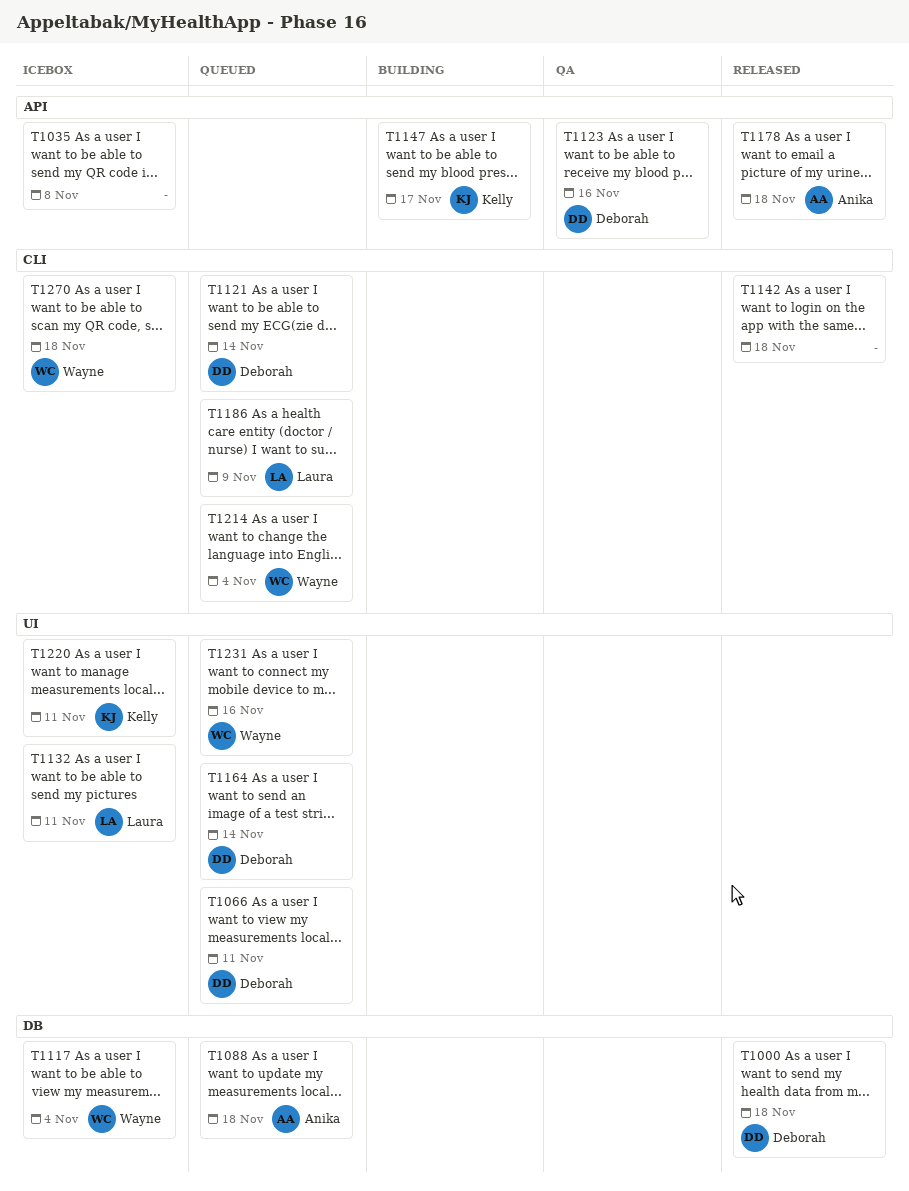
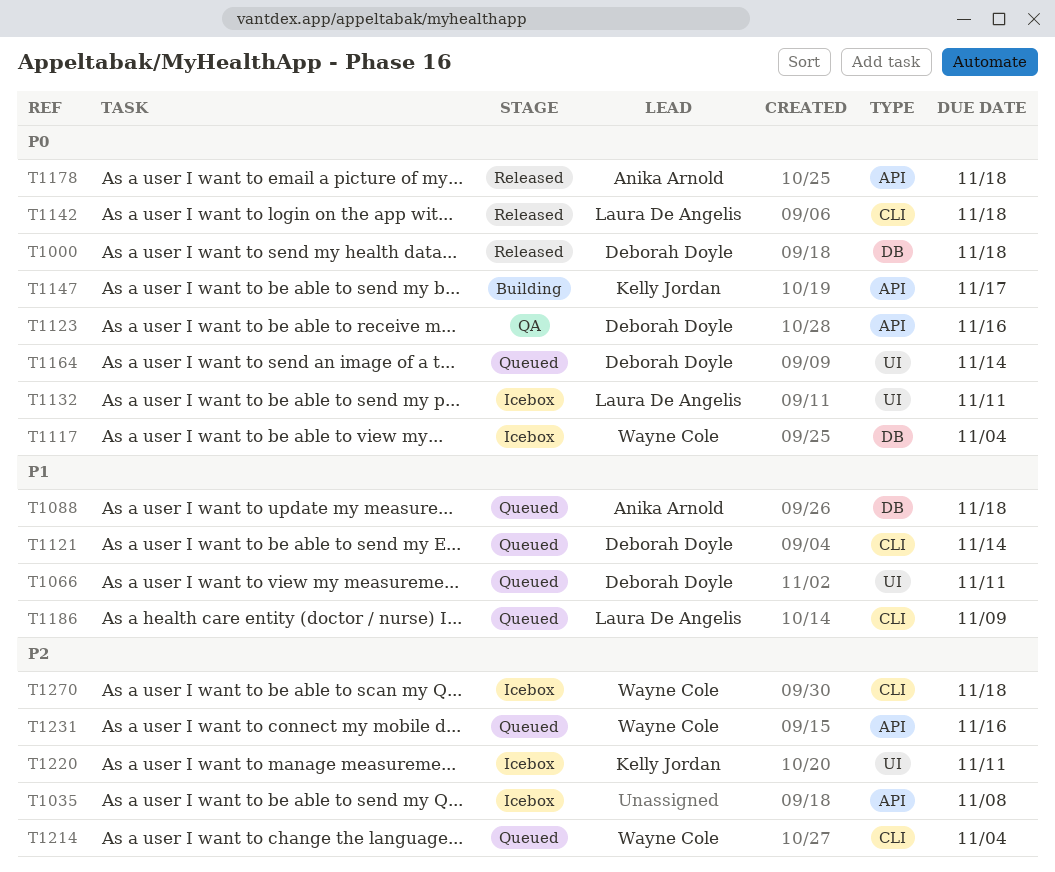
T1142, owner: none -> Laura De Angelis
T1231, label: UI -> API

